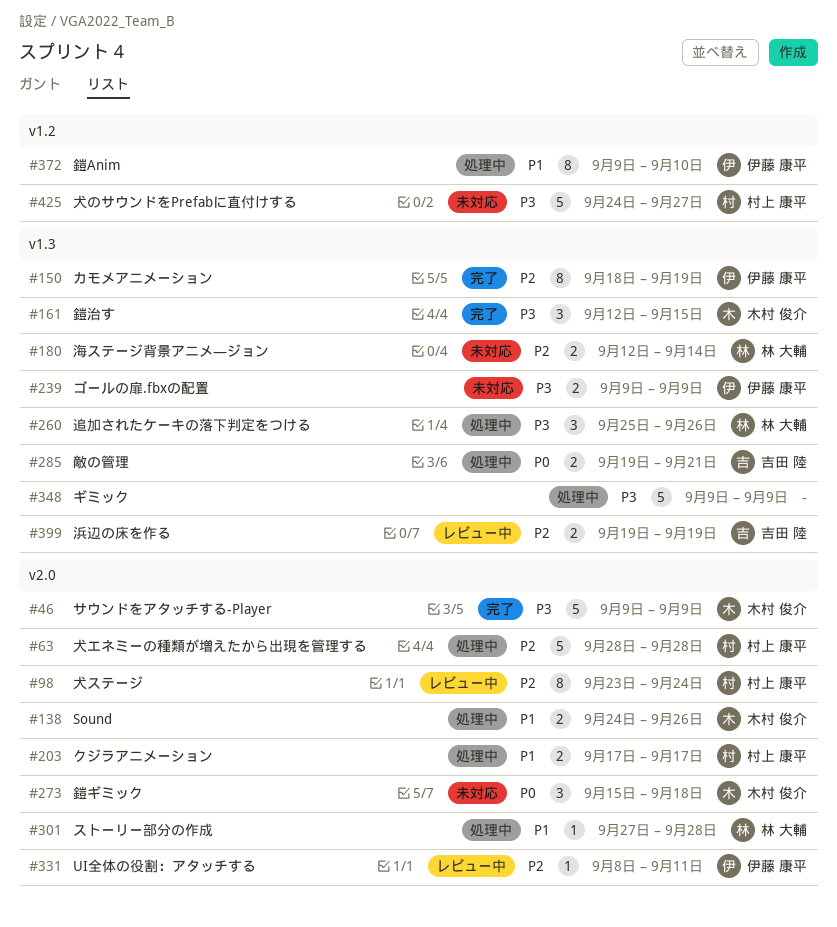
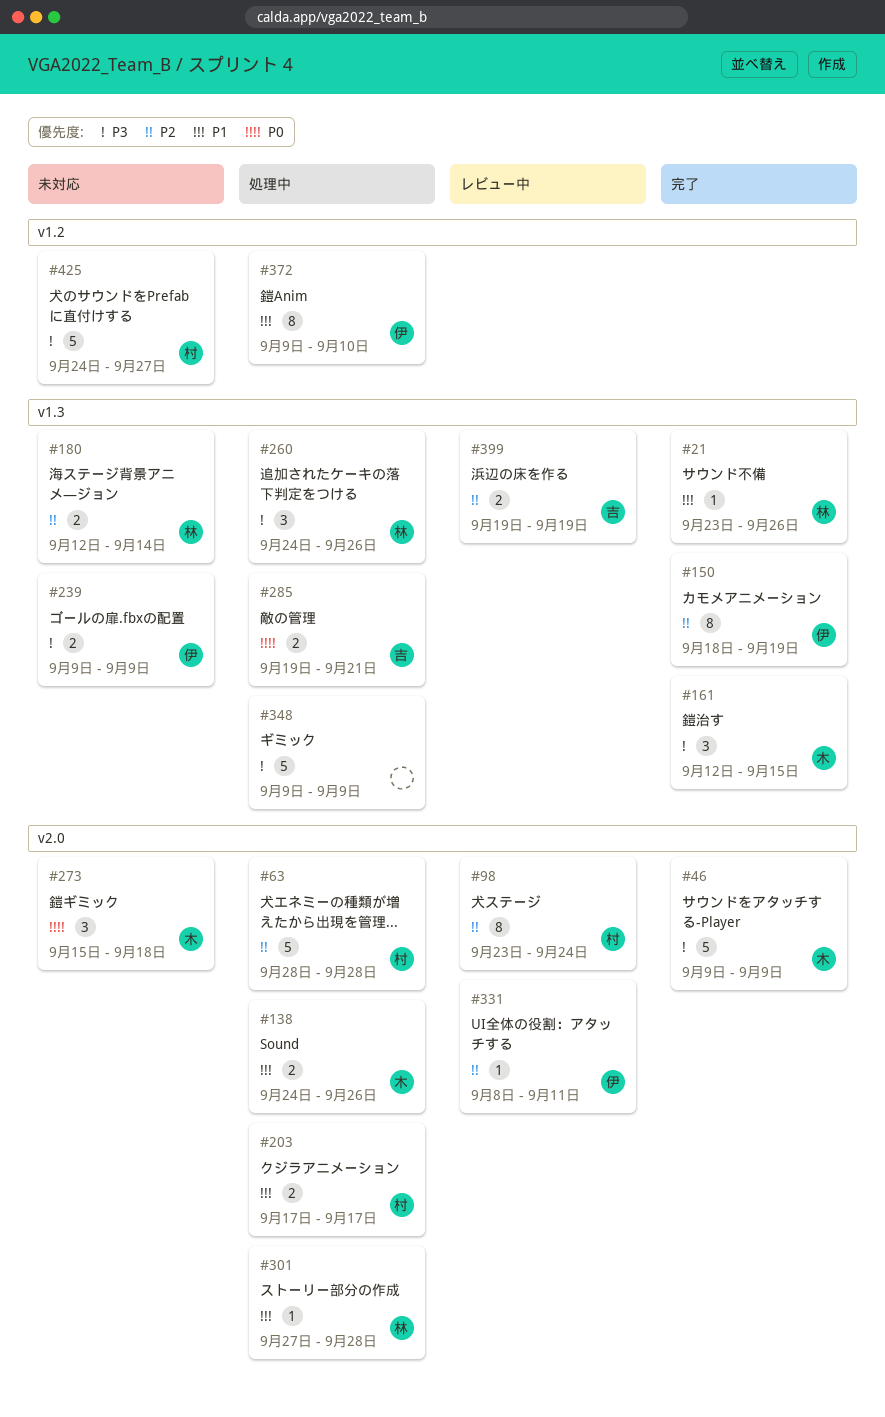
#21: none -> present
#260, start: Sep 25 -> Sep 24

